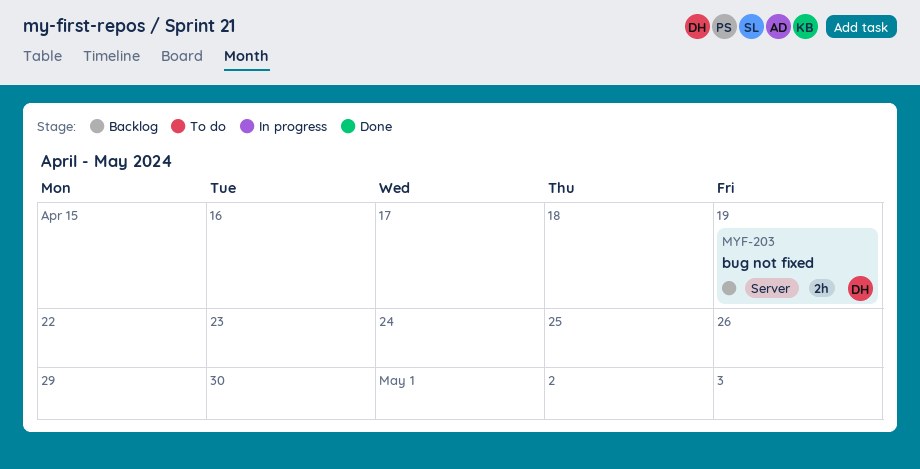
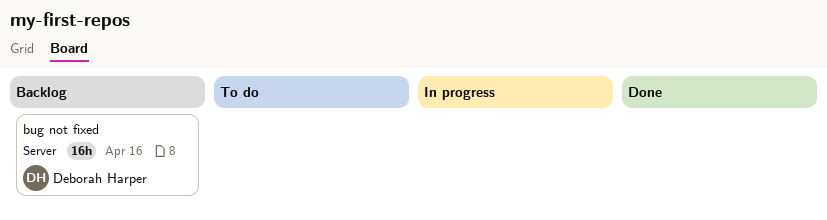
bug not fixed, estimate: 2h -> 16h
bug not fixed, due: Apr 19 -> Apr 16

